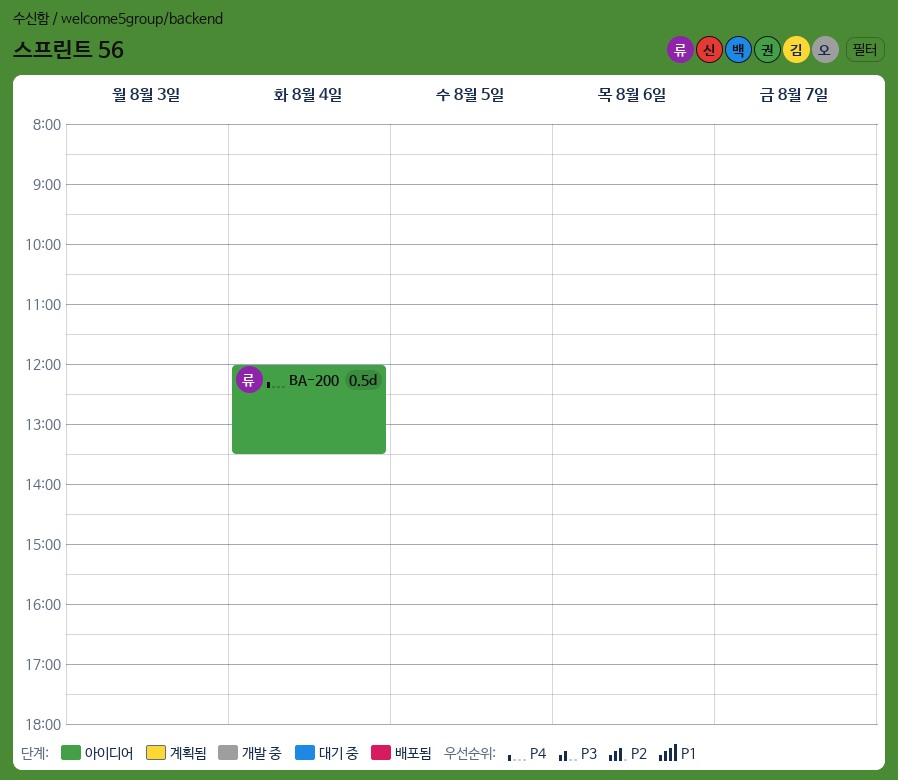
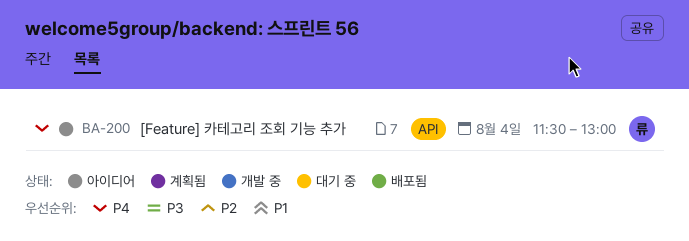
BA-200, begins: 12:00 -> 11:30
BA-200, ends: 13:30 -> 13:00

